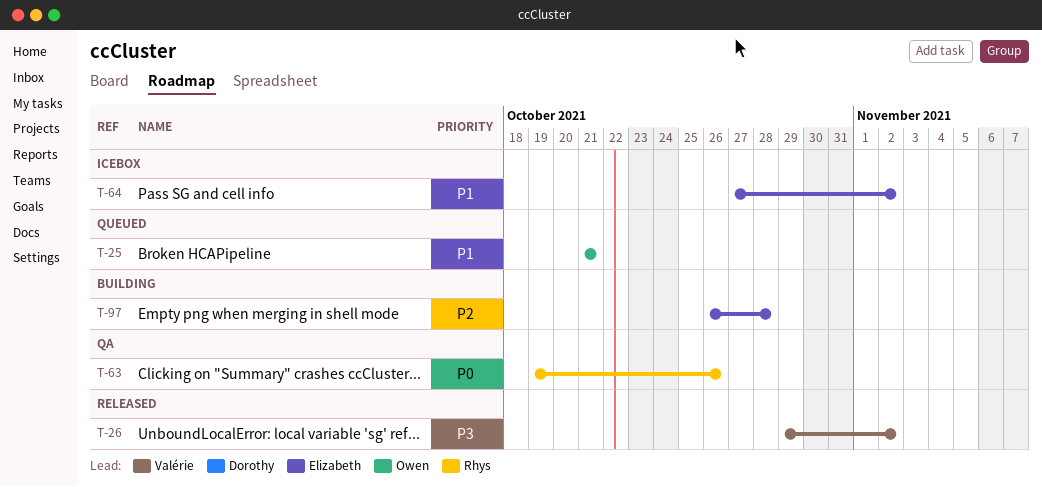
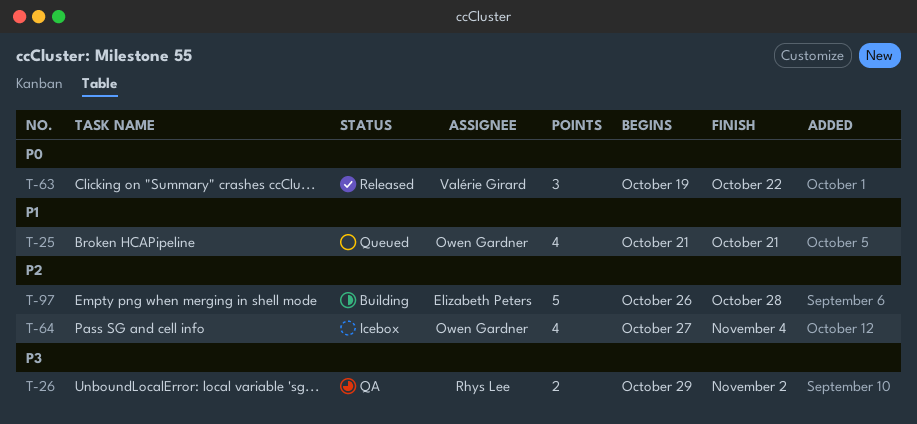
T-26, status: Released -> QA
T-26, owner: Valérie Girard -> Rhys Lee
T-63, status: QA -> Released
T-63, owner: Rhys Lee -> Valérie Girard
T-63, due: Oct 26 -> Oct 22
T-64, owner: Elizabeth Peters -> Owen Gardner
T-64, priority: P1 -> P2
T-64, due: Nov 2 -> Nov 4

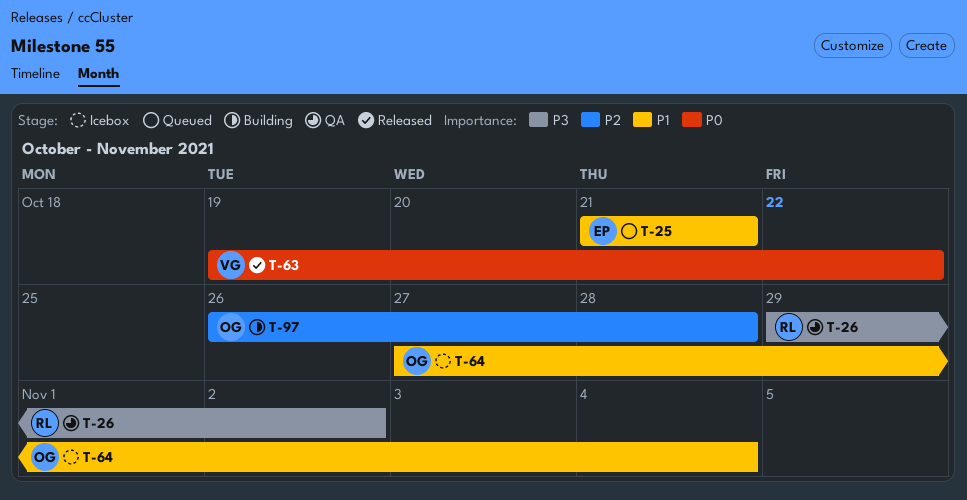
T-25, owner: Owen Gardner -> Elizabeth Peters
T-64, priority: P2 -> P1
T-97, owner: Elizabeth Peters -> Owen Gardner

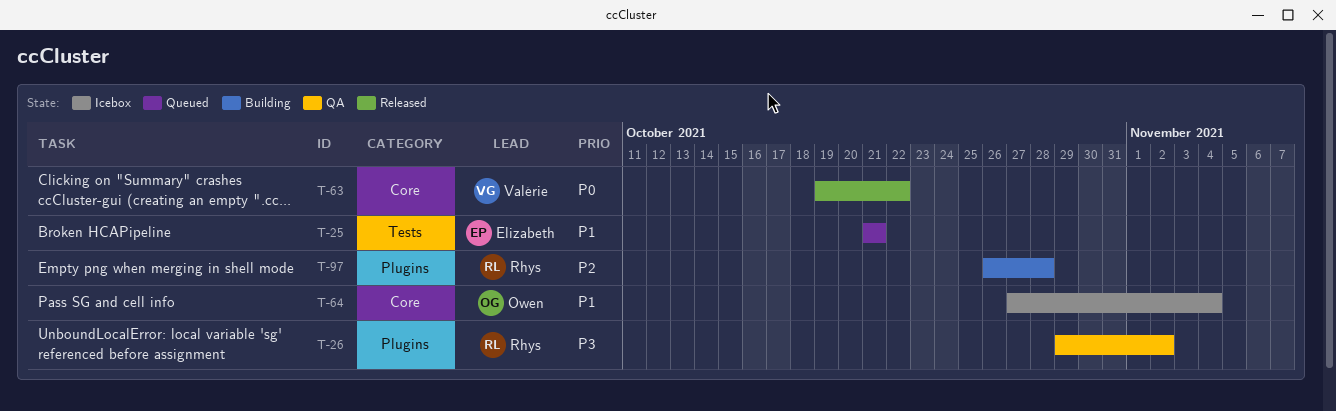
T-97, owner: Owen -> Rhys

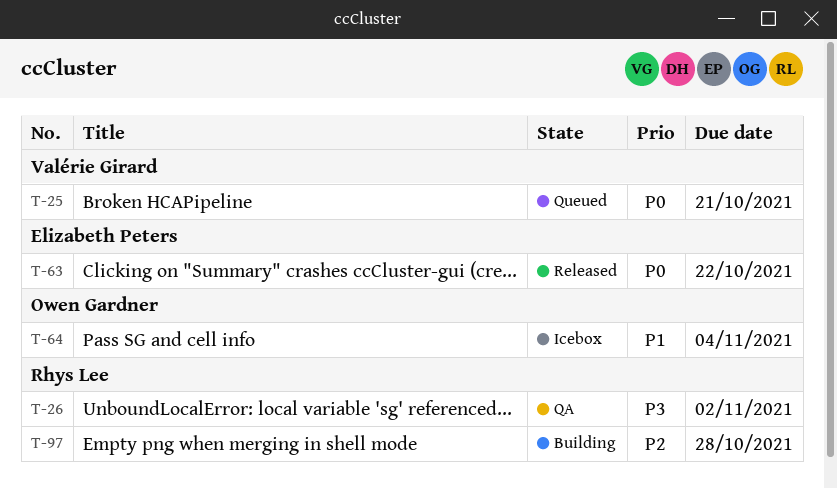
T-25, owner: Elizabeth Peters -> Valérie Girard
T-25, priority: P1 -> P0
T-63, owner: Valérie Girard -> Elizabeth Peters

